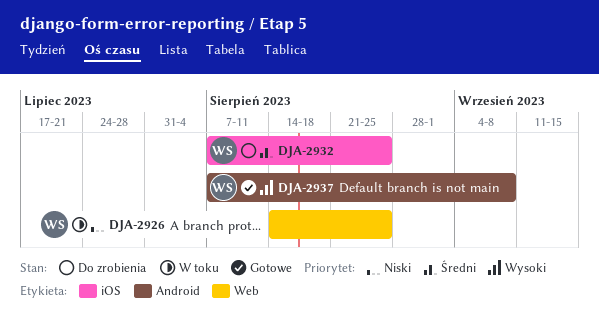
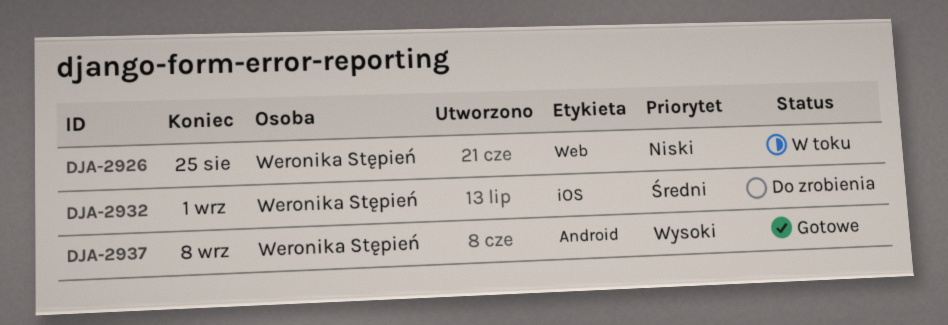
DJA-2932, due: Aug 25 -> Sep 1

